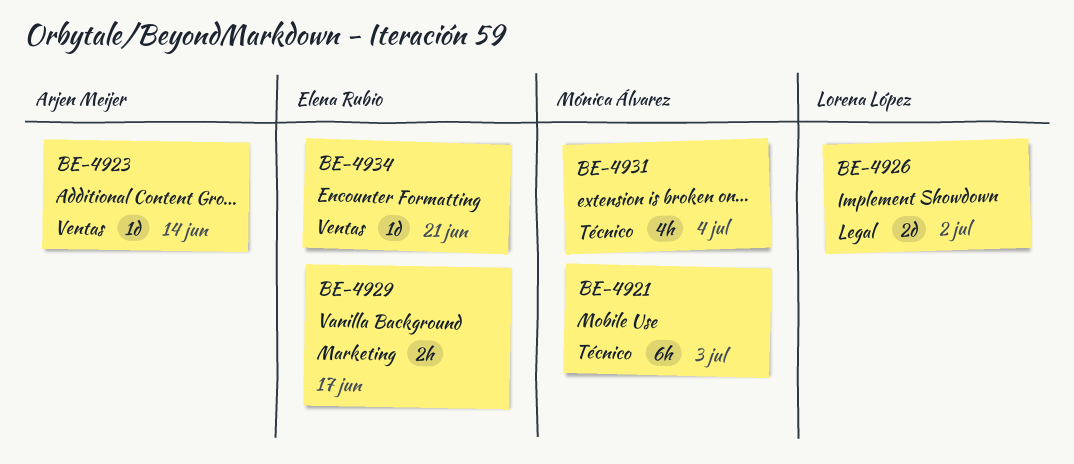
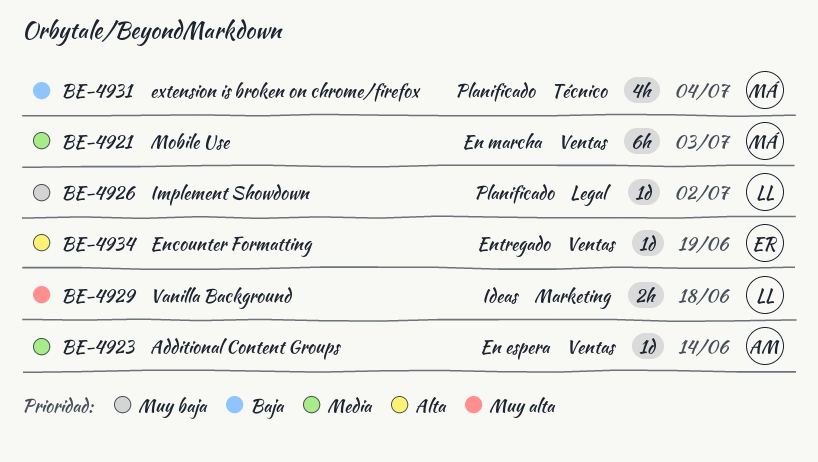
BE-4921, label: Técnico -> Ventas
BE-4926, estimate: 2d -> 1d
BE-4929, owner: Elena Rubio -> Lorena López
BE-4929, due: Jun 17 -> Jun 18
BE-4934, due: Jun 21 -> Jun 19

